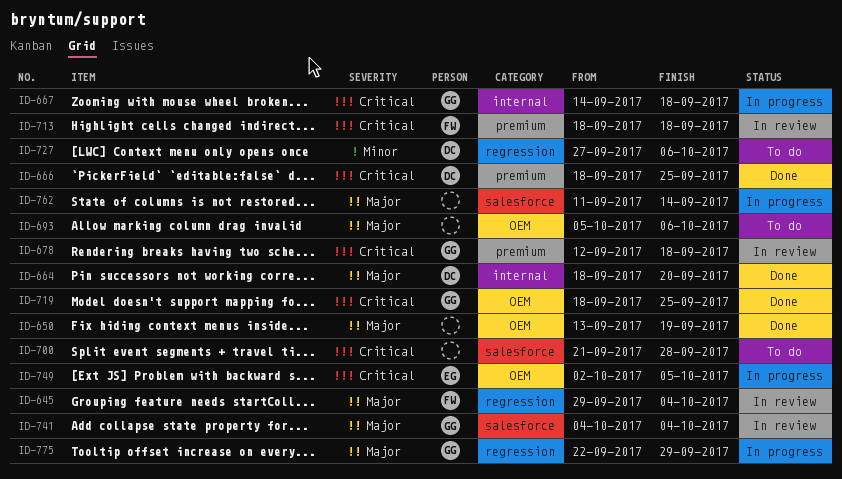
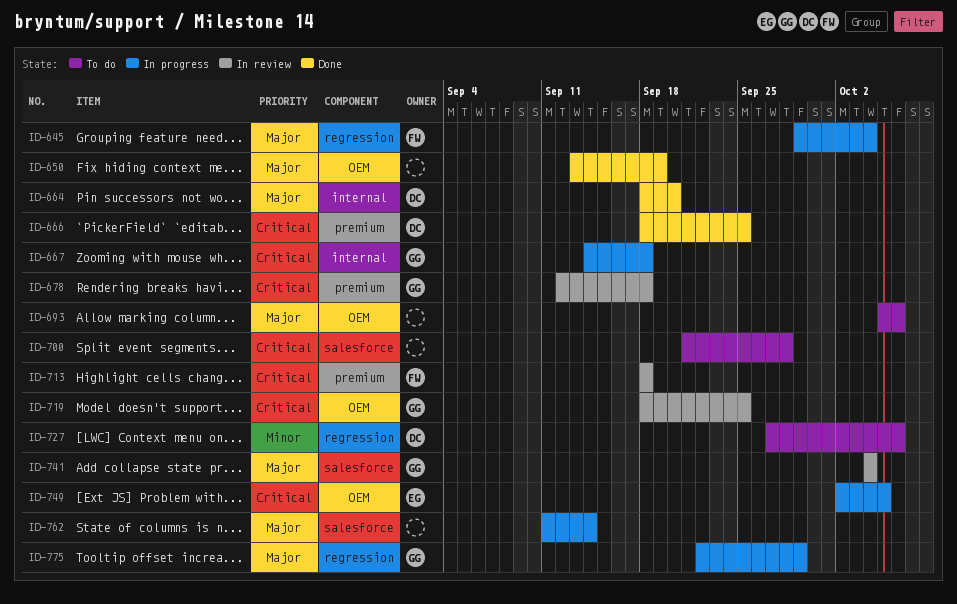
ID-645, status: In review -> In progress
ID-719, status: Done -> In review

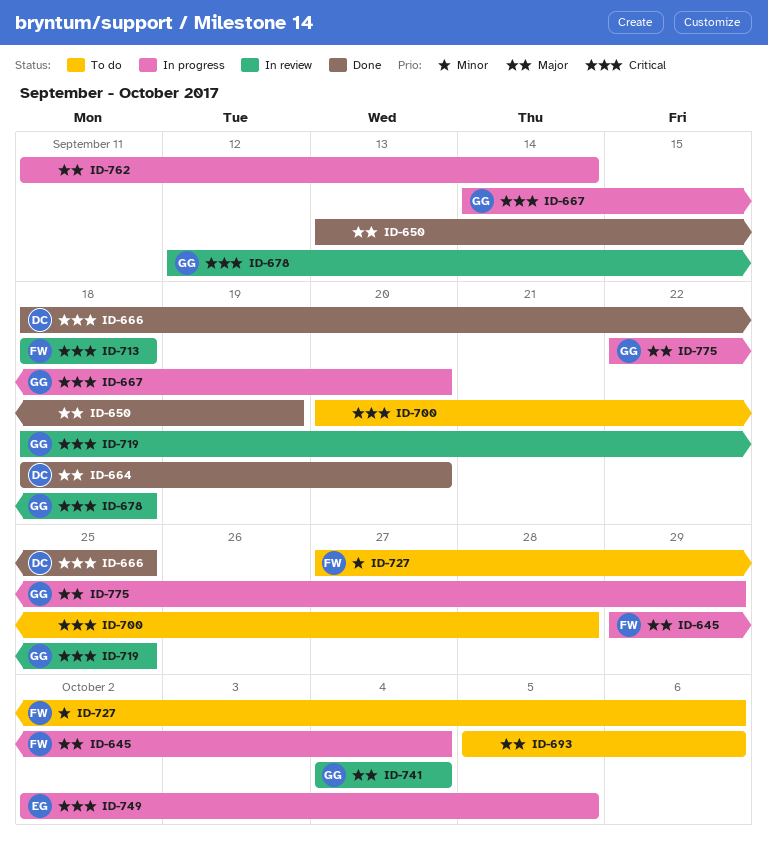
ID-667, due: Sep 18 -> Sep 20
ID-700, start: Sep 21 -> Sep 20
ID-727, owner: DC -> FW

